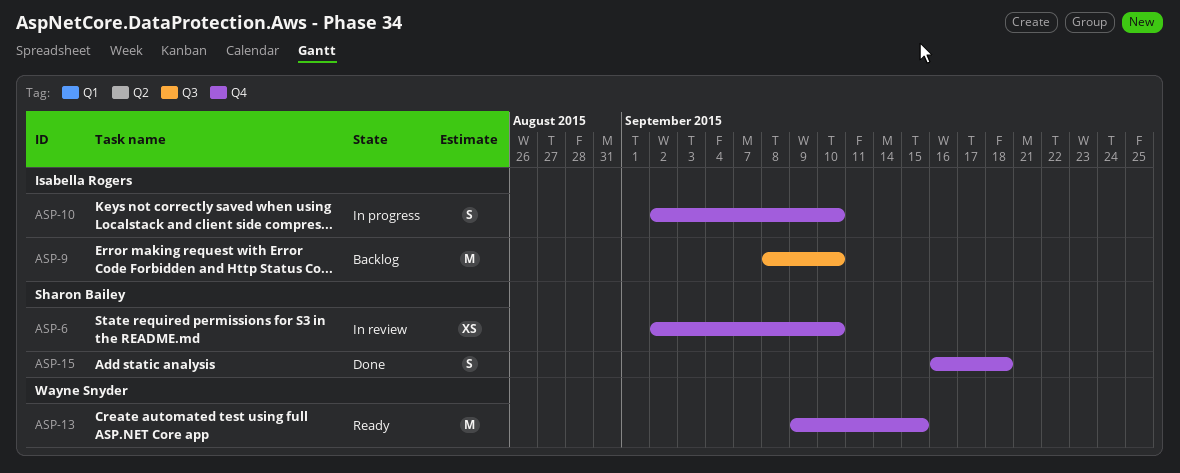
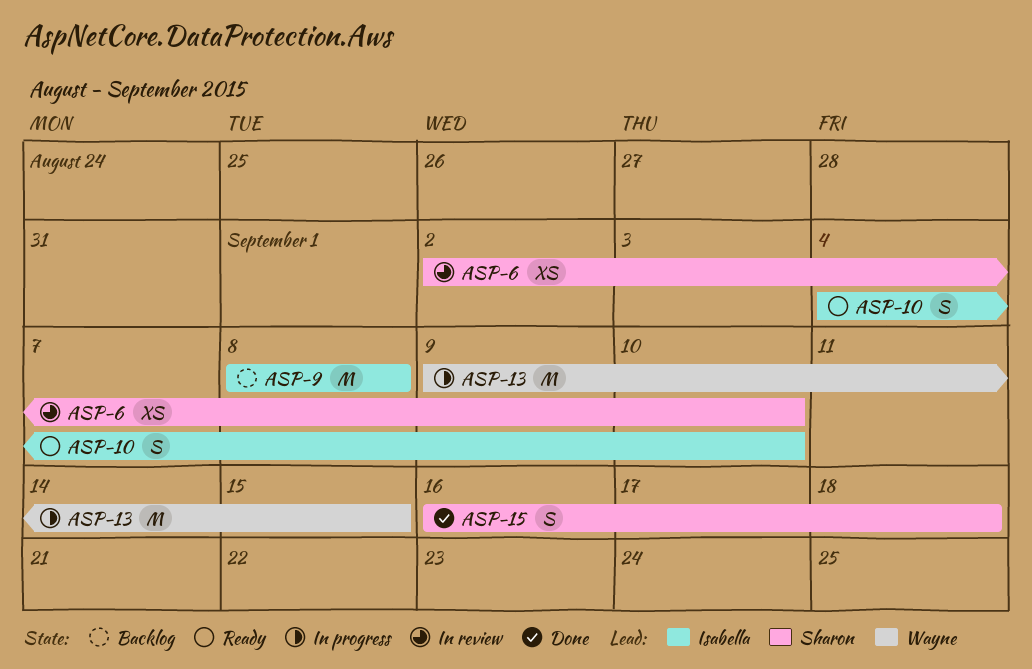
ASP-9, due: Sep 10 -> Sep 8
ASP-10, status: In progress -> Ready
ASP-10, start: Sep 2 -> Sep 4
ASP-13, status: Ready -> In progress

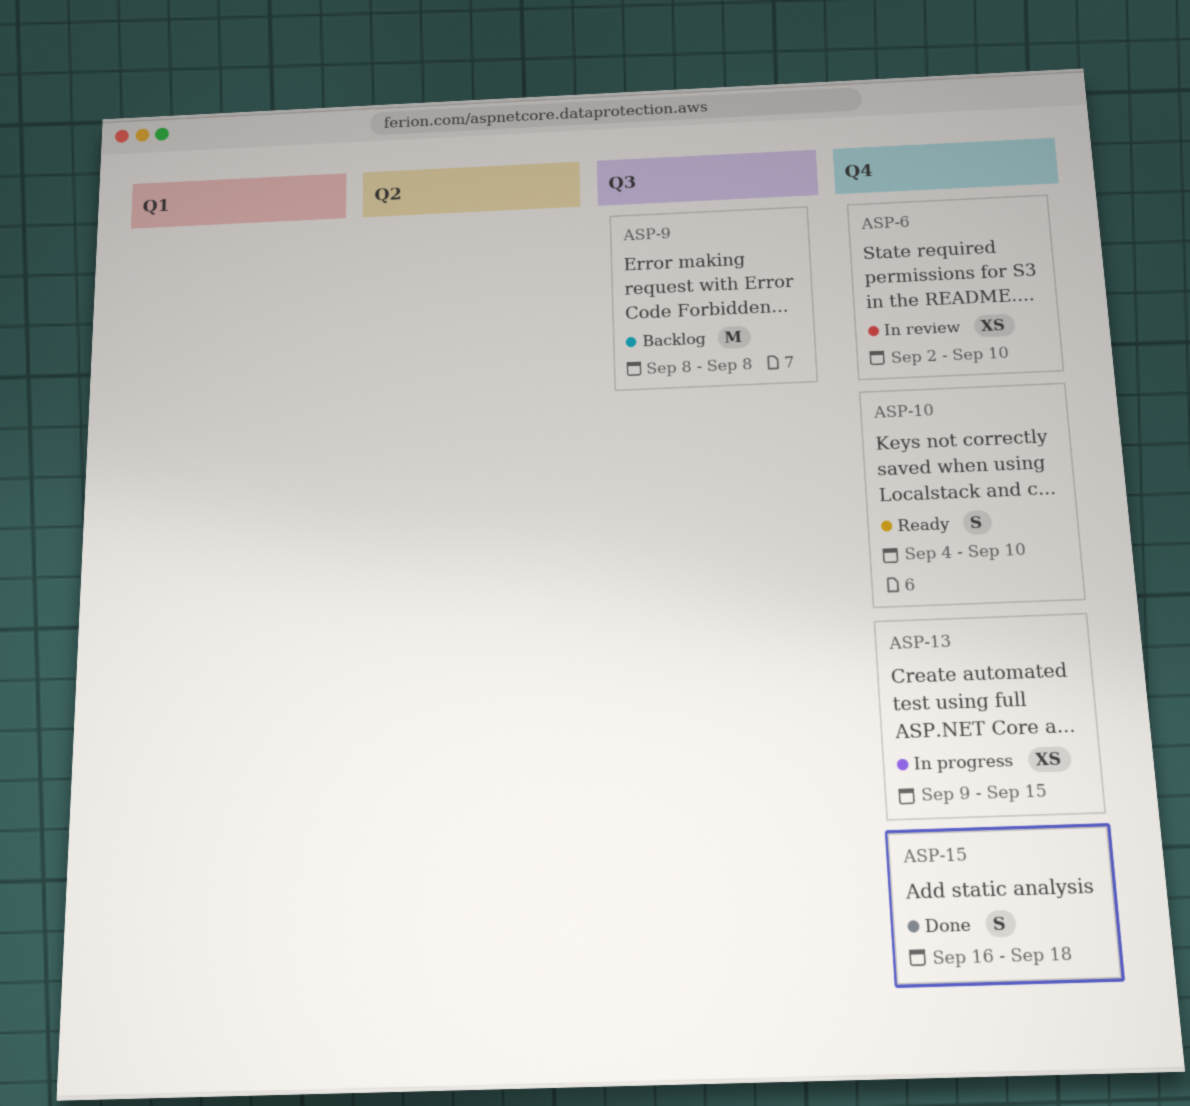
ASP-13, estimate: M -> XS

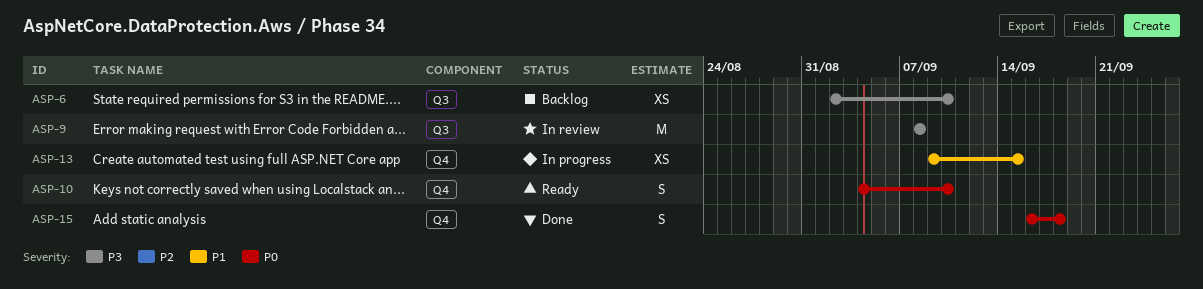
ASP-6, status: In review -> Backlog
ASP-6, label: Q4 -> Q3
ASP-9, status: Backlog -> In review

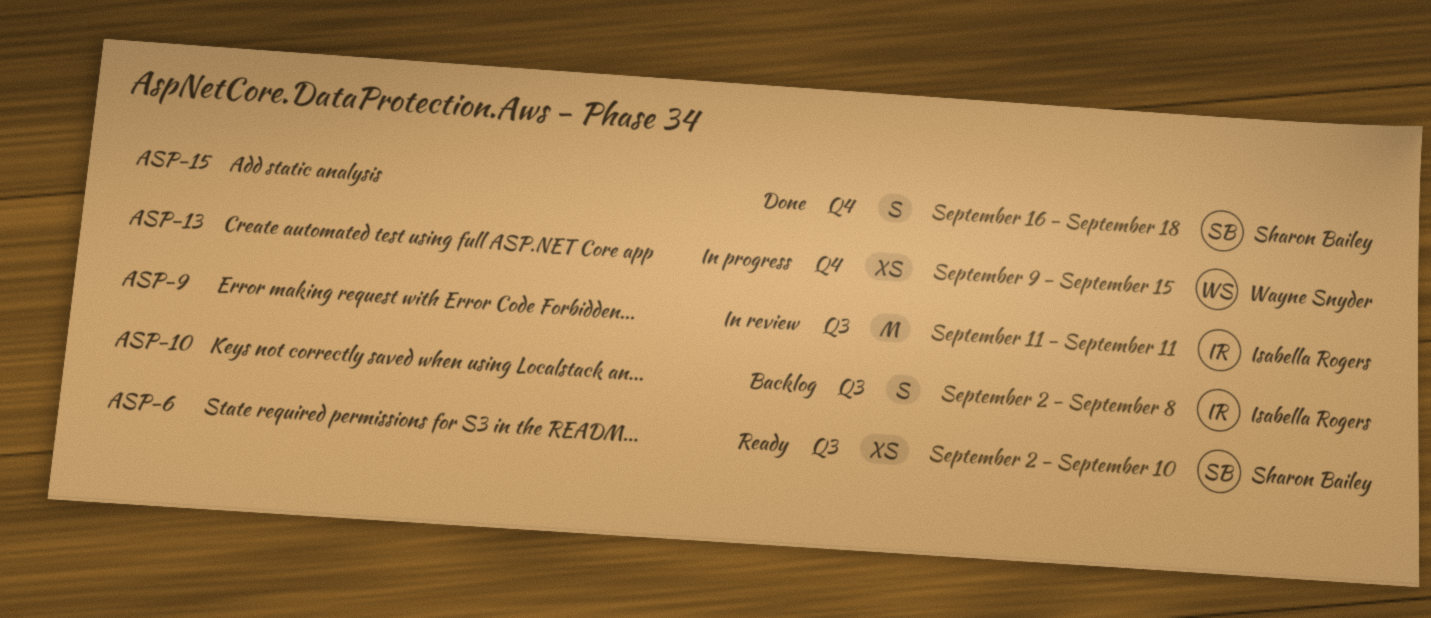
ASP-6, status: Backlog -> Ready
ASP-9, start: Sep 8 -> Sep 11
ASP-9, due: Sep 8 -> Sep 11
ASP-10, status: Ready -> Backlog
ASP-10, label: Q4 -> Q3
ASP-10, start: Sep 4 -> Sep 2
ASP-10, due: Sep 10 -> Sep 8

